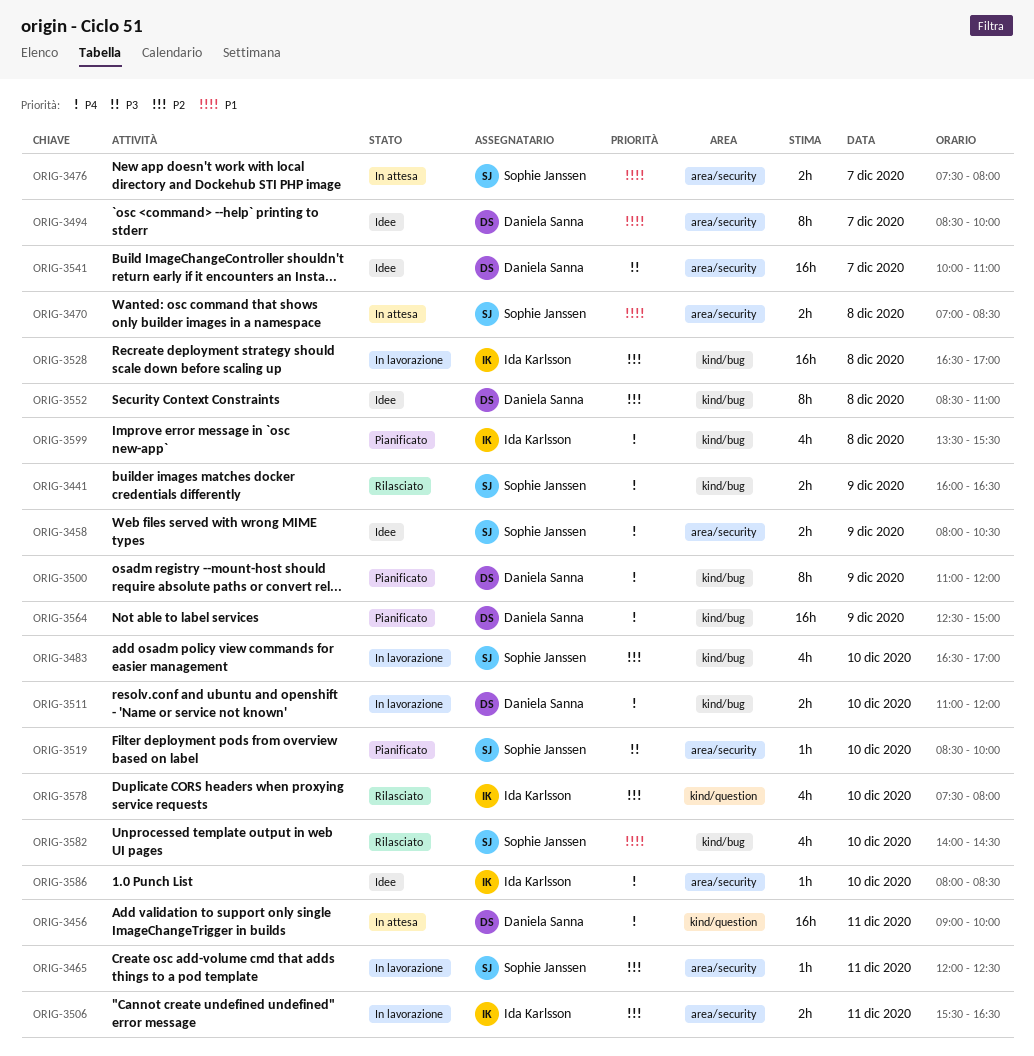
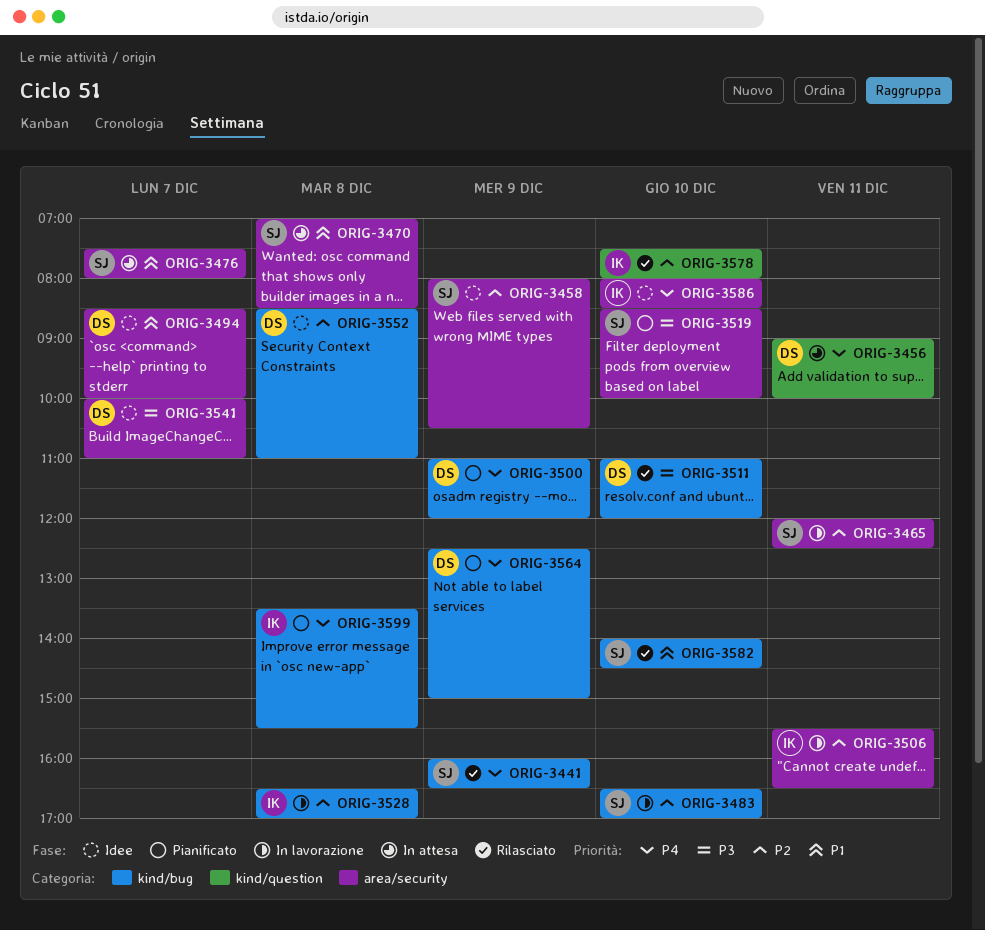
ORIG-3458, priority: P4 -> P2
ORIG-3511, status: In lavorazione -> Rilasciato
ORIG-3511, priority: P4 -> P3

